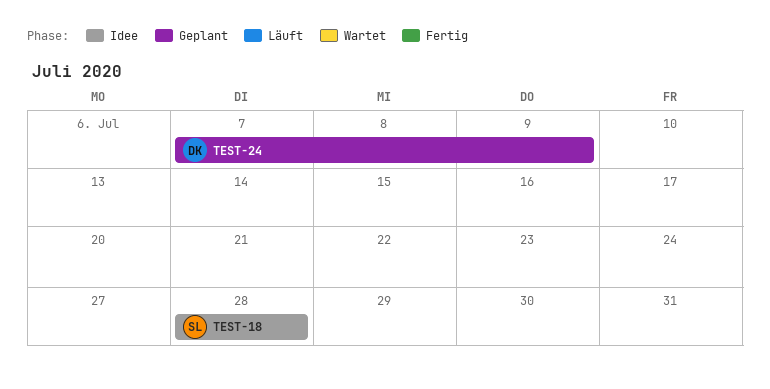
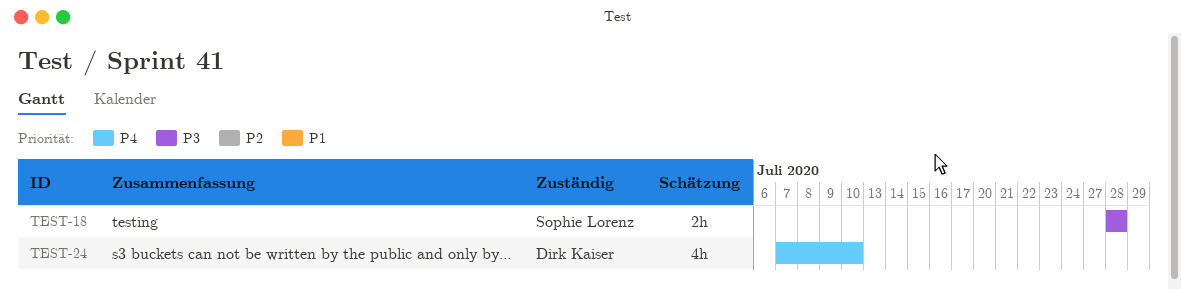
TEST-24, due: Jul 9 -> Jul 10

